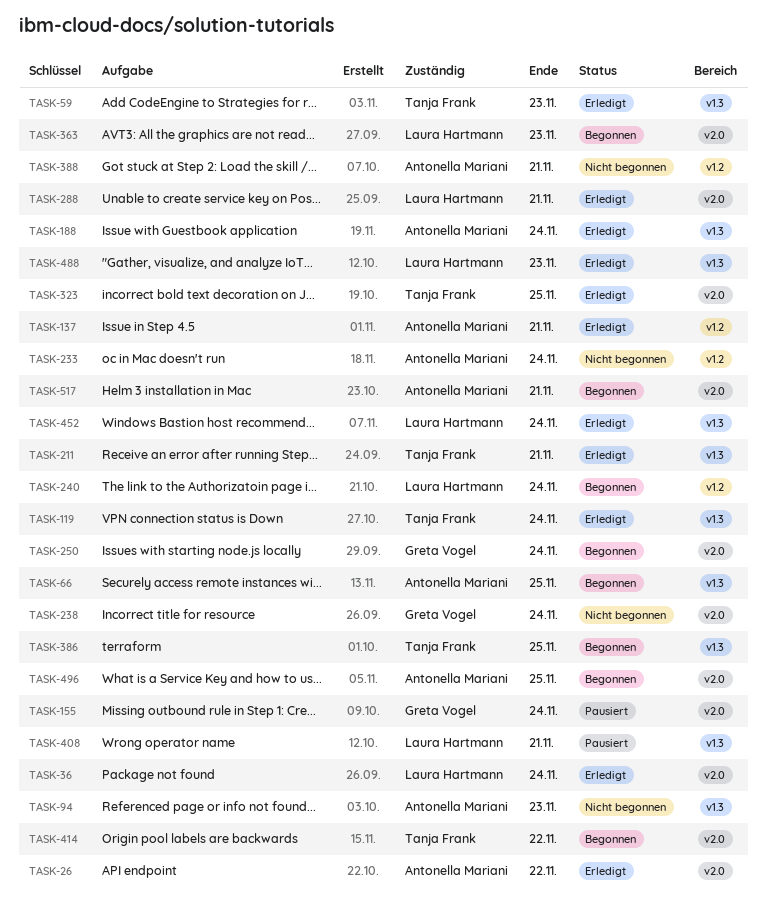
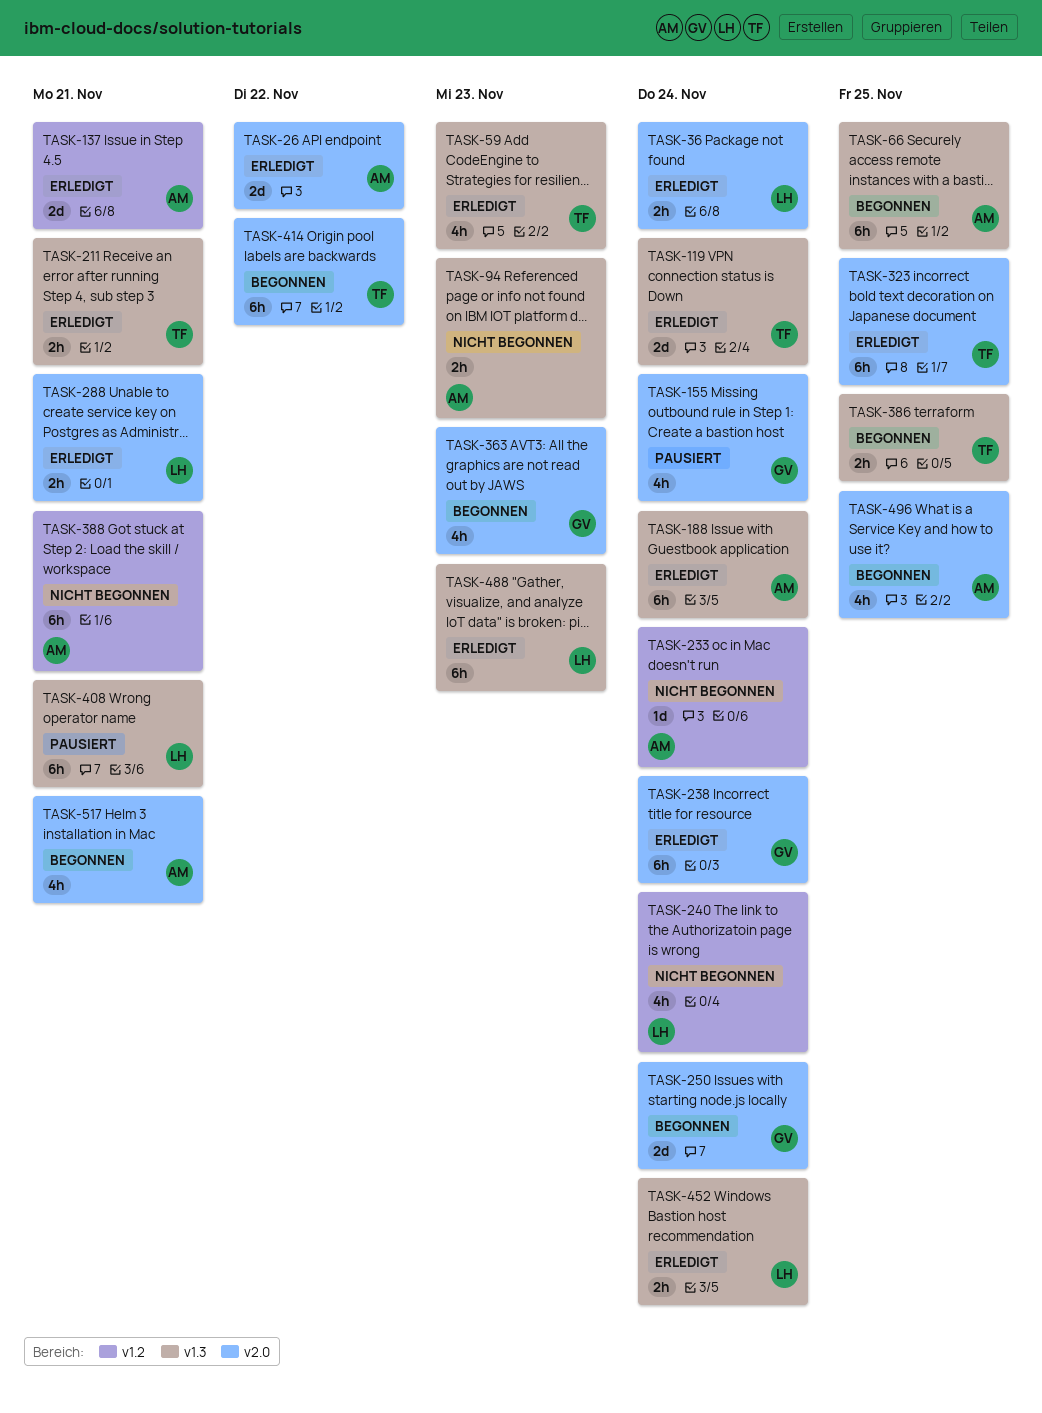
TASK-238, status: Nicht begonnen -> Erledigt
TASK-240, status: Begonnen -> Nicht begonnen
TASK-363, owner: Laura Hartmann -> Greta Vogel

